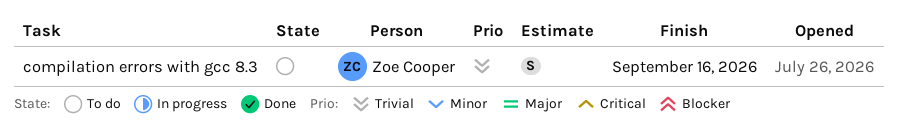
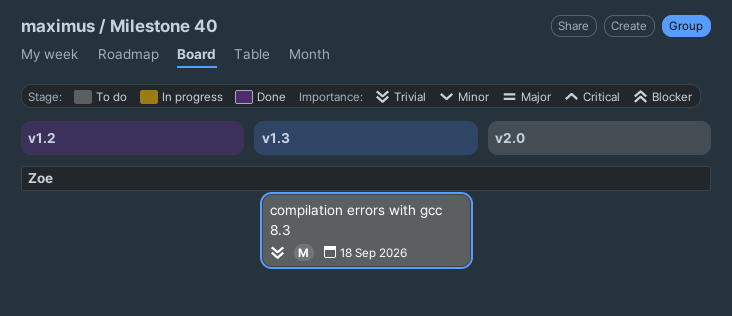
compilation errors with gcc 8.3, estimate: S -> M
compilation errors with gcc 8.3, due: Sep 16 -> Sep 18

